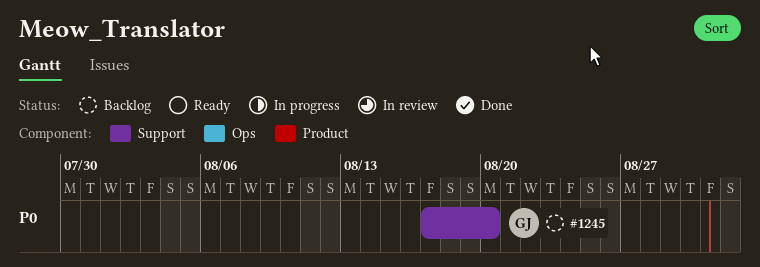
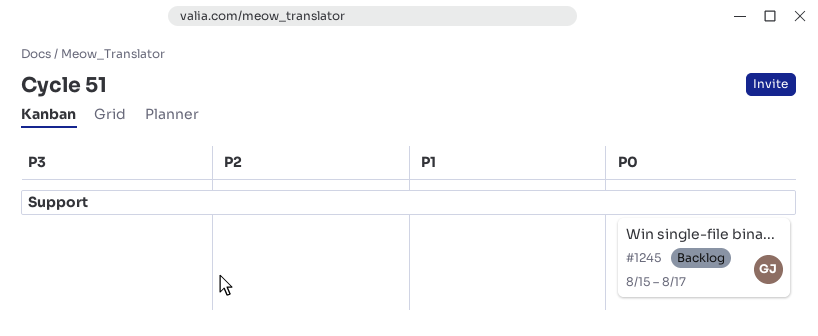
#1245, start: Aug 17 -> Aug 15
#1245, due: Aug 20 -> Aug 17

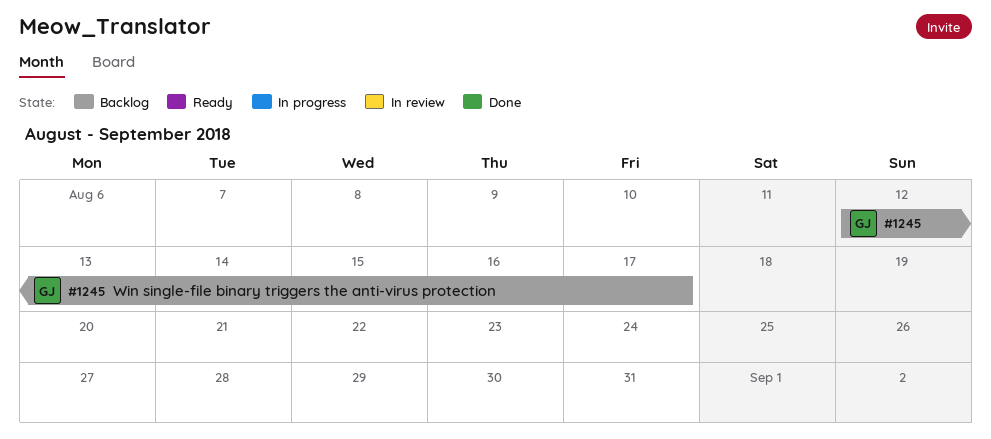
#1245, start: Aug 15 -> Aug 12

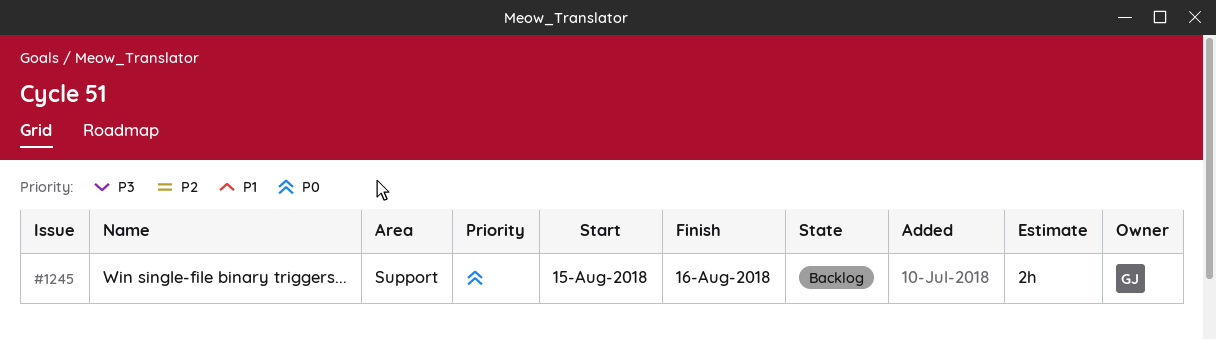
#1245, start: Aug 12 -> Aug 15
#1245, due: Aug 17 -> Aug 16

